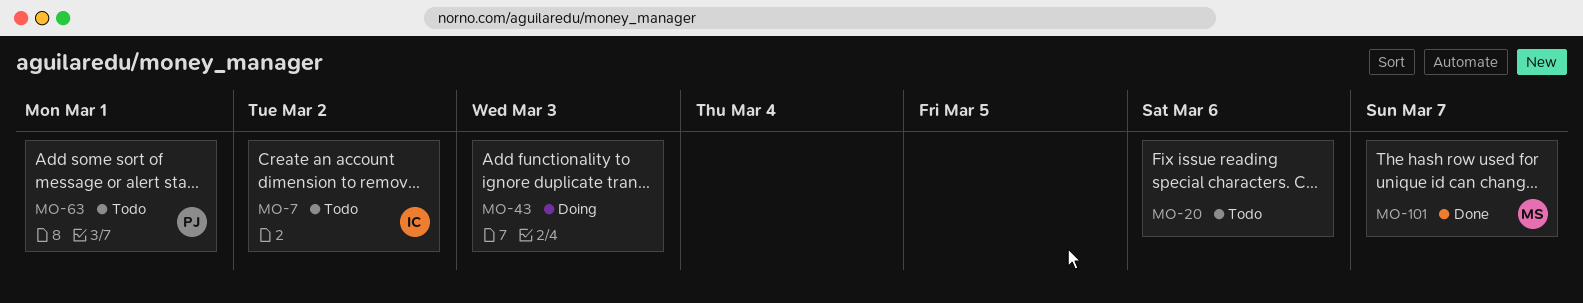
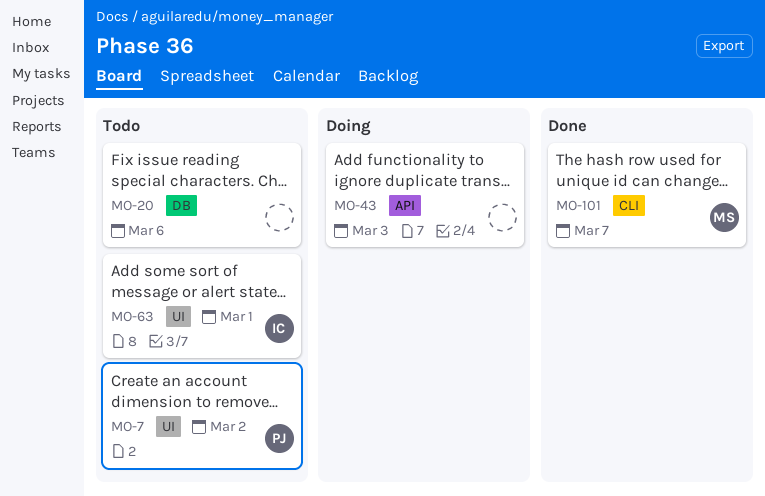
MO-7, owner: IC -> PJ
MO-63, owner: PJ -> IC

